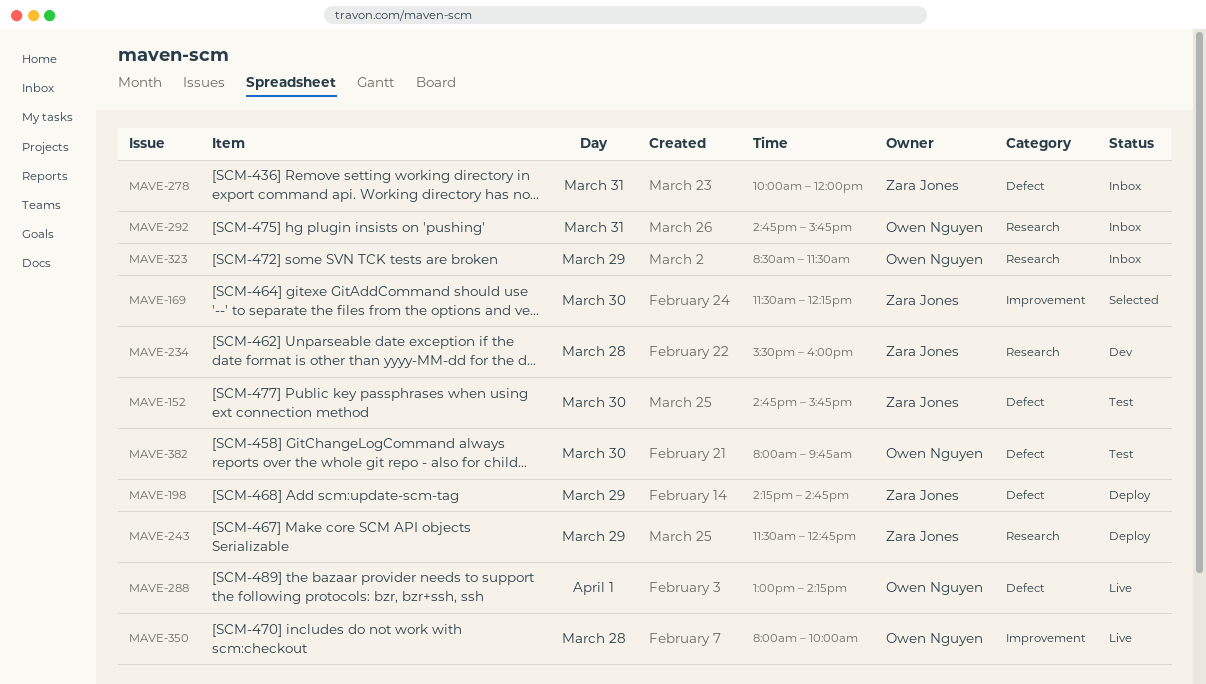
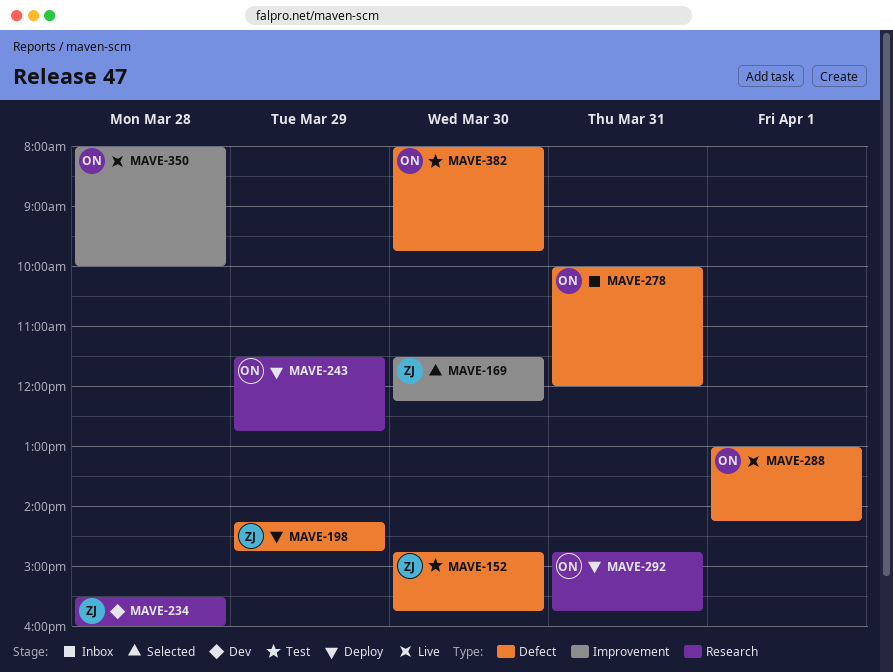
MAVE-243, owner: Zara Jones -> Owen Nguyen
MAVE-278, owner: Zara Jones -> Owen Nguyen
MAVE-292, status: Inbox -> Deploy
MAVE-323: present -> none

